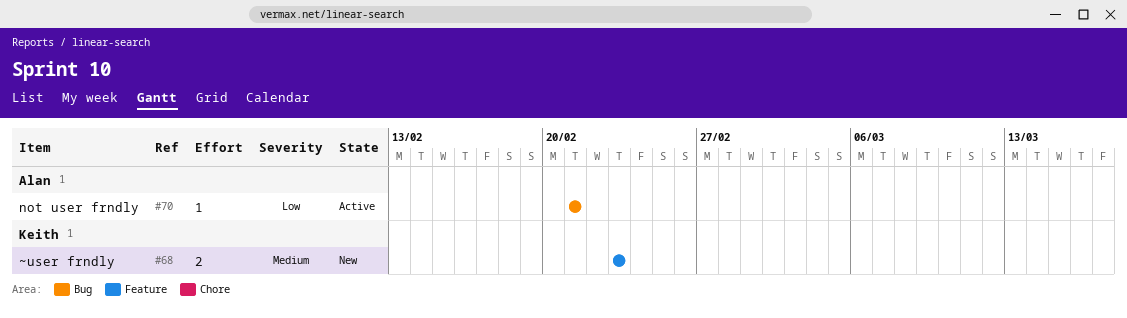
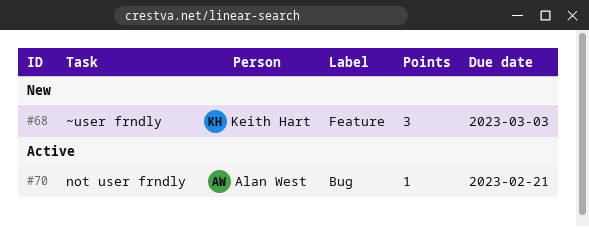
#68, estimate: 2 -> 3
#68, due: Feb 23 -> Mar 3

